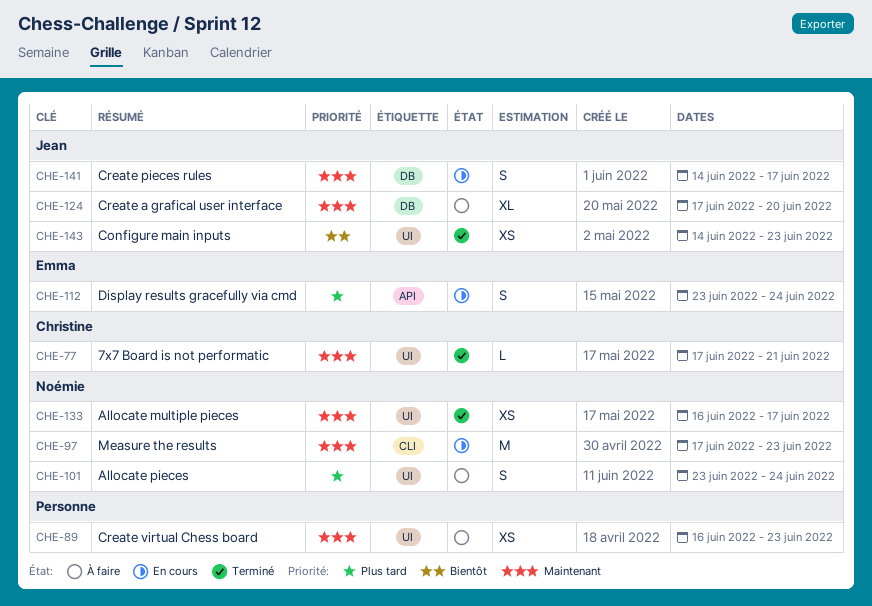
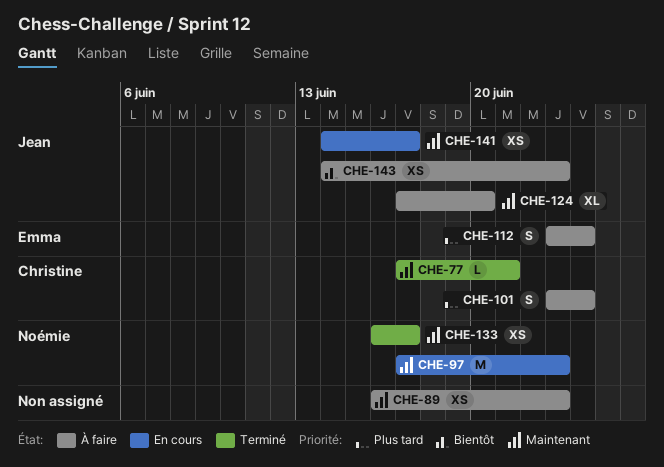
CHE-101, owner: Noémie -> Christine
CHE-112, status: En cours -> À faire
CHE-141, estimate: S -> XS
CHE-143, status: Terminé -> À faire

